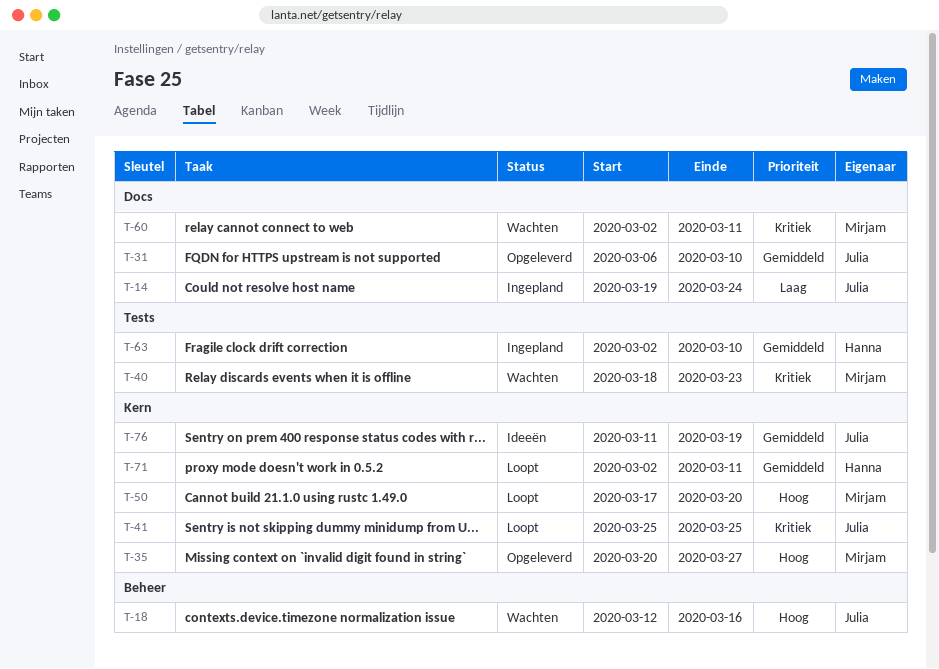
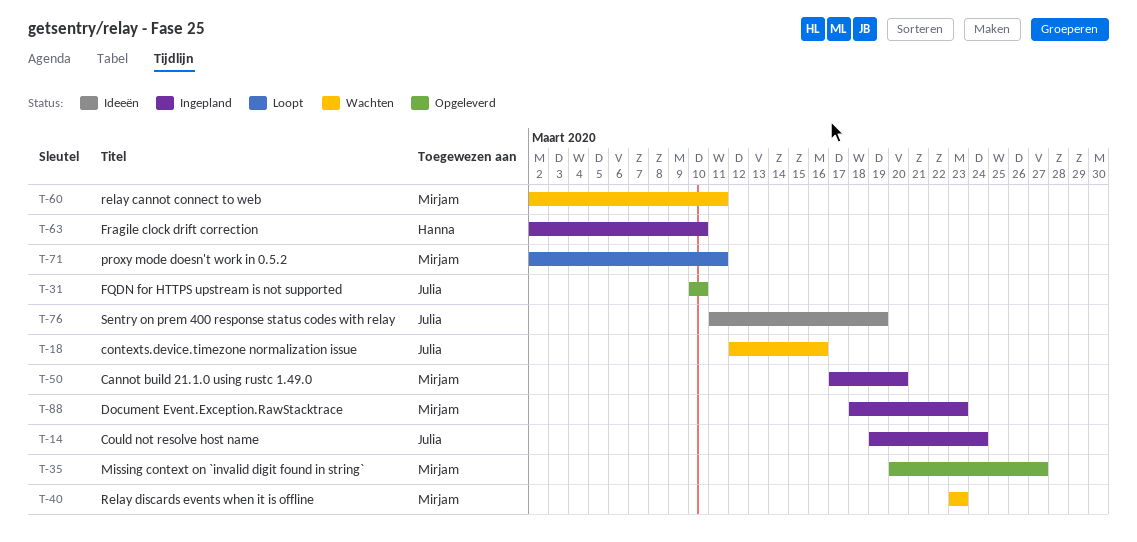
T-31, start: Mar 6 -> Mar 10
T-40, start: Mar 18 -> Mar 23
T-41: present -> none
T-50, status: Loopt -> Ingepland
T-71, owner: Hanna -> Mirjam
T-88: none -> present

